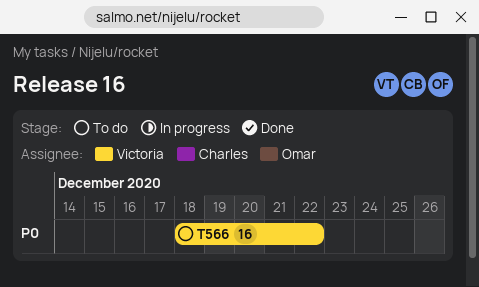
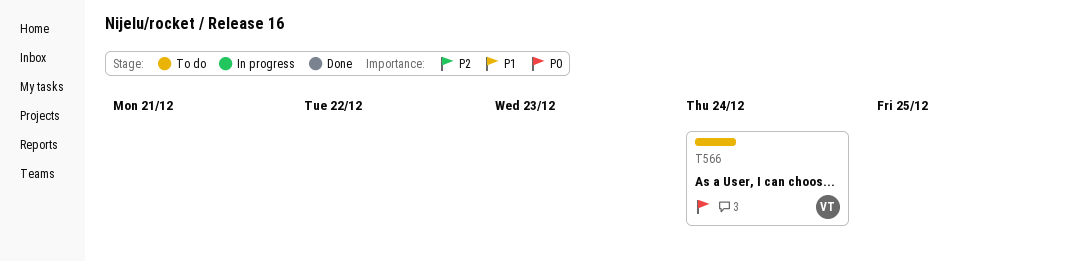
T566, due: Dec 22 -> Dec 24

